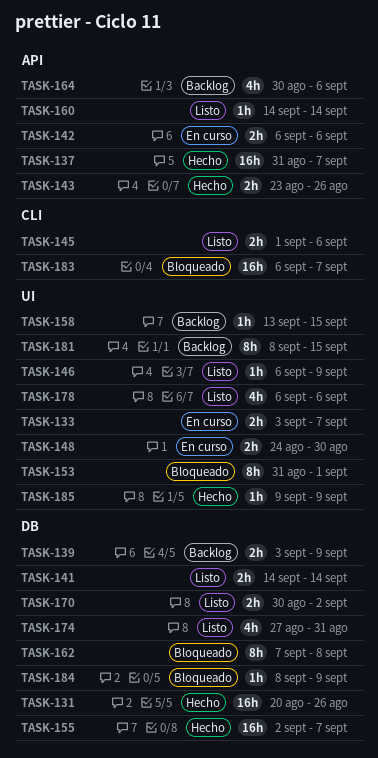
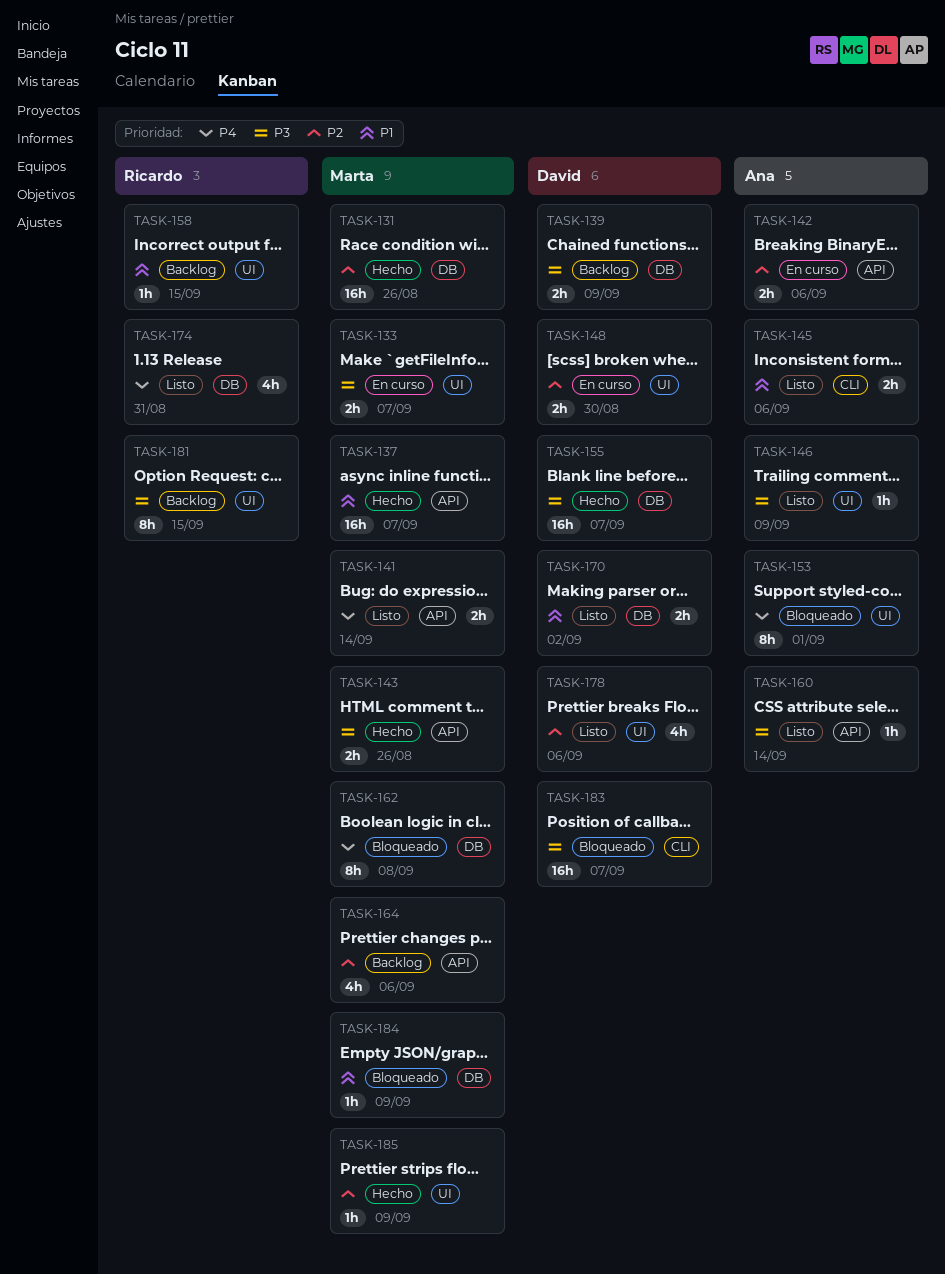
TASK-141, label: DB -> API

